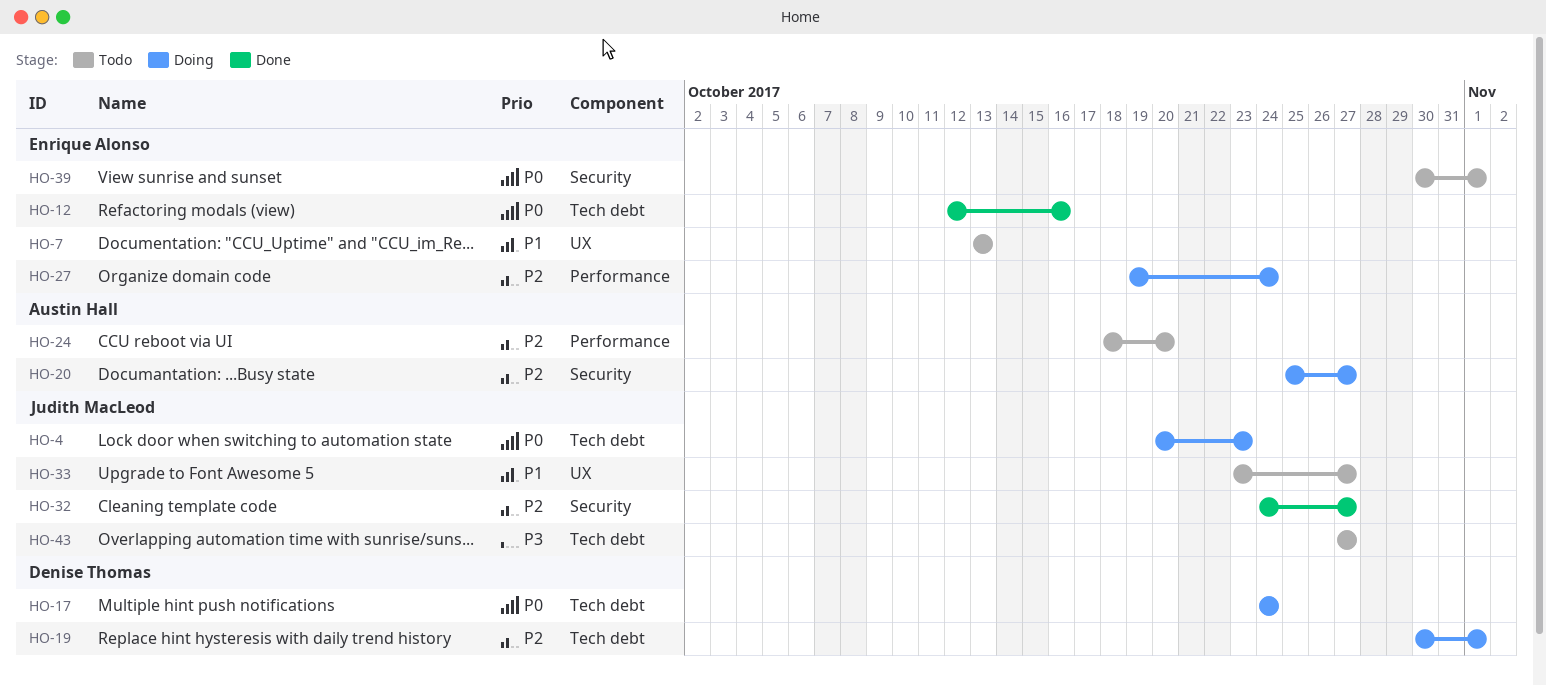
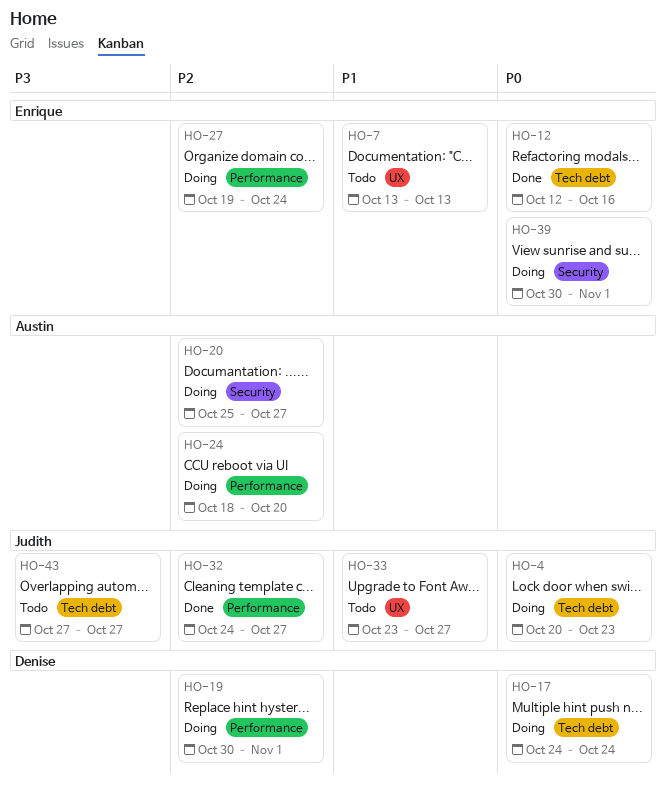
HO-19, label: Tech debt -> Performance
HO-24, status: Todo -> Doing
HO-32, label: Security -> Performance
HO-39, status: Todo -> Doing

